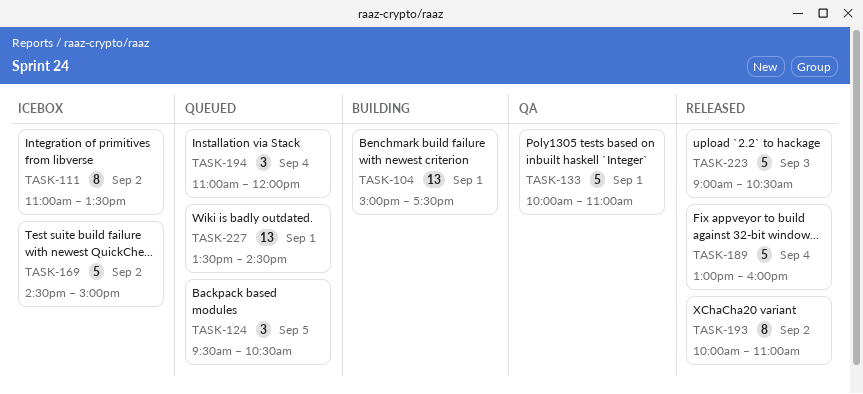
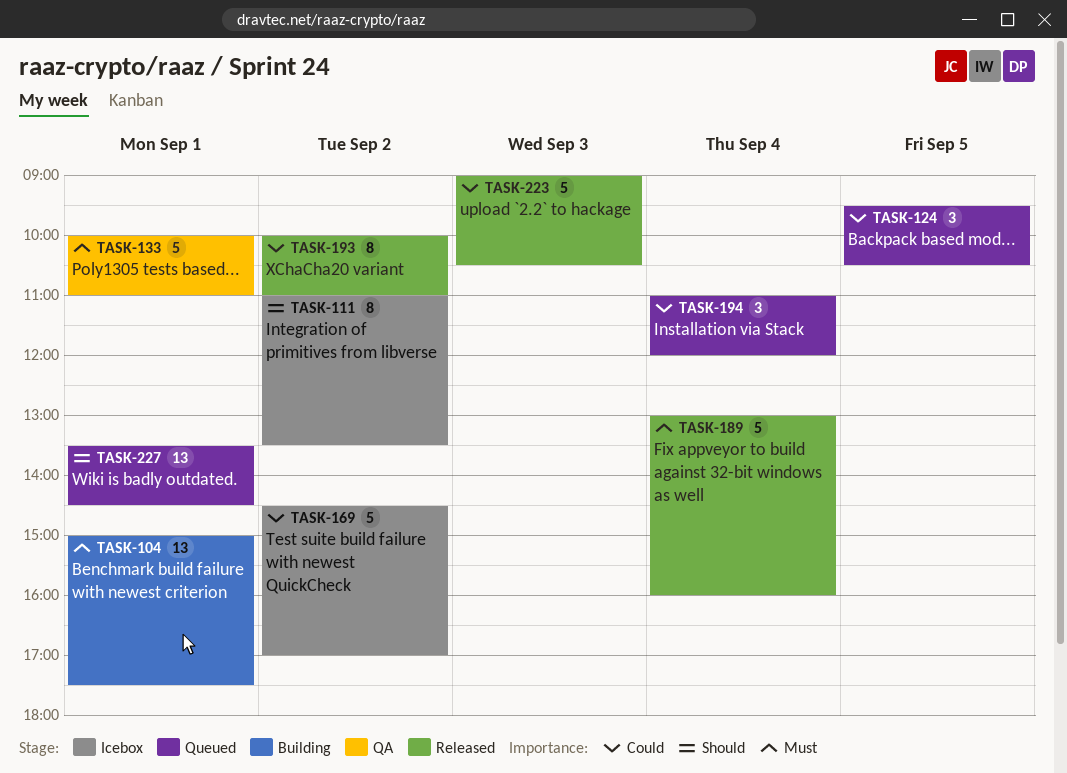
TASK-169, ends: 15:00 -> 17:00

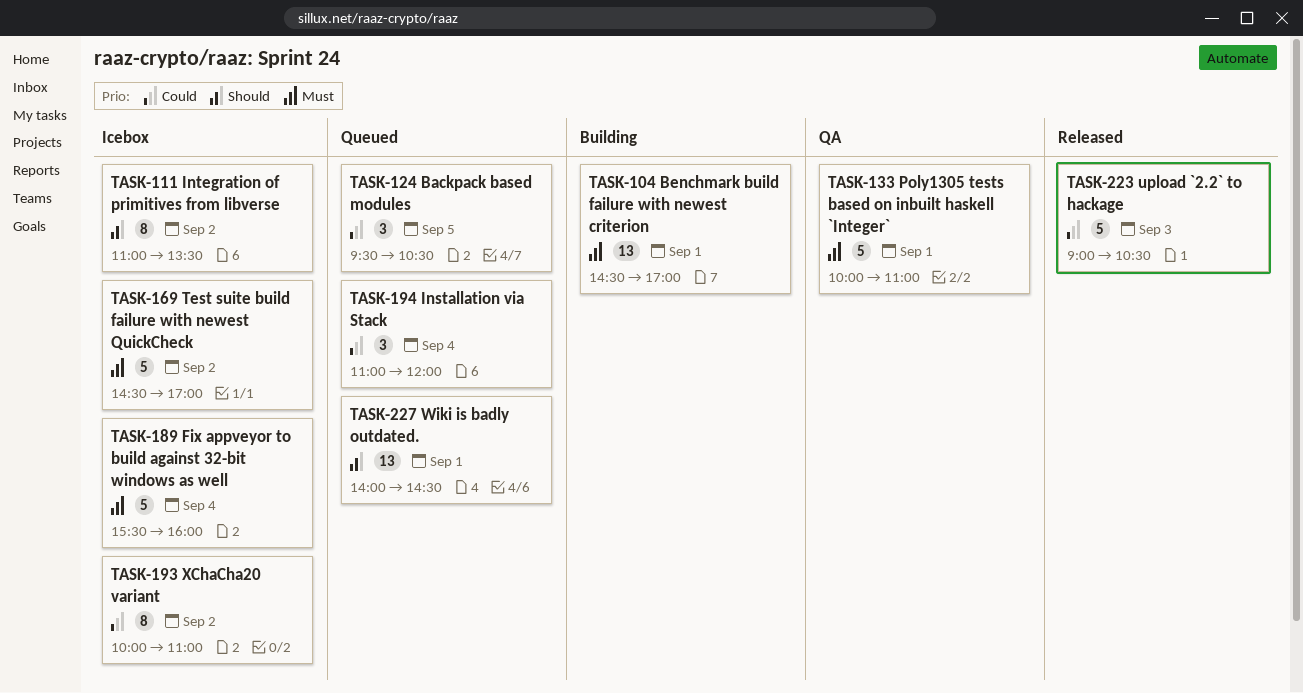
TASK-104, begins: 15:00 -> 14:30
TASK-104, ends: 17:30 -> 17:00
TASK-169, priority: Could -> Must
TASK-189, status: Released -> Icebox
TASK-189, begins: 13:00 -> 15:30
TASK-193, status: Released -> Icebox
TASK-227, begins: 13:30 -> 14:00

